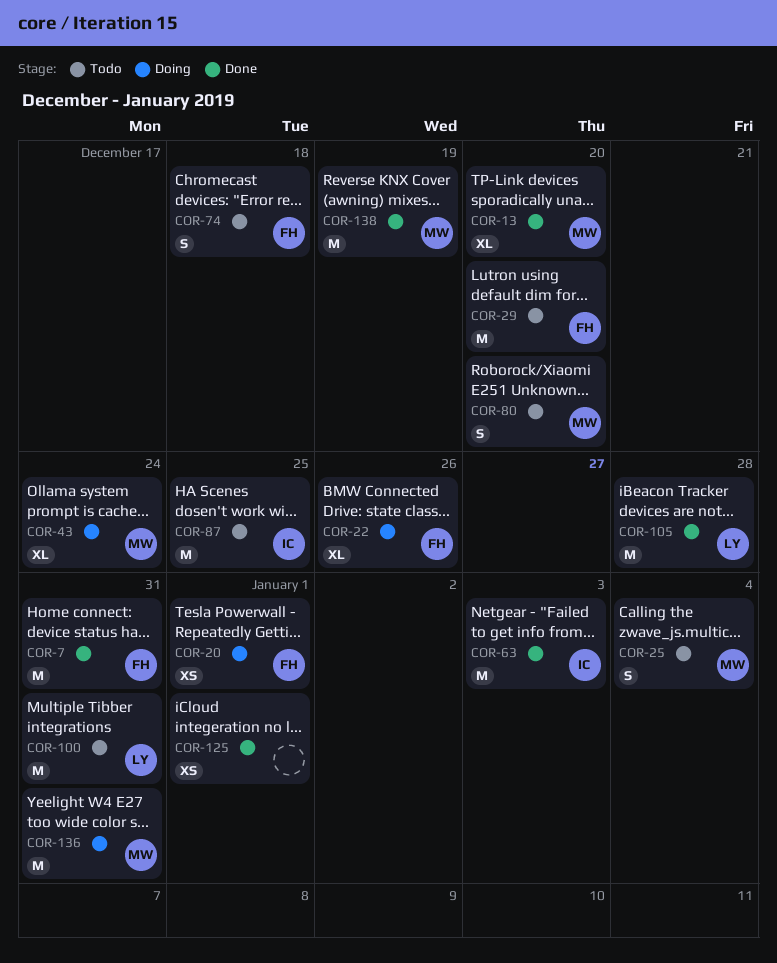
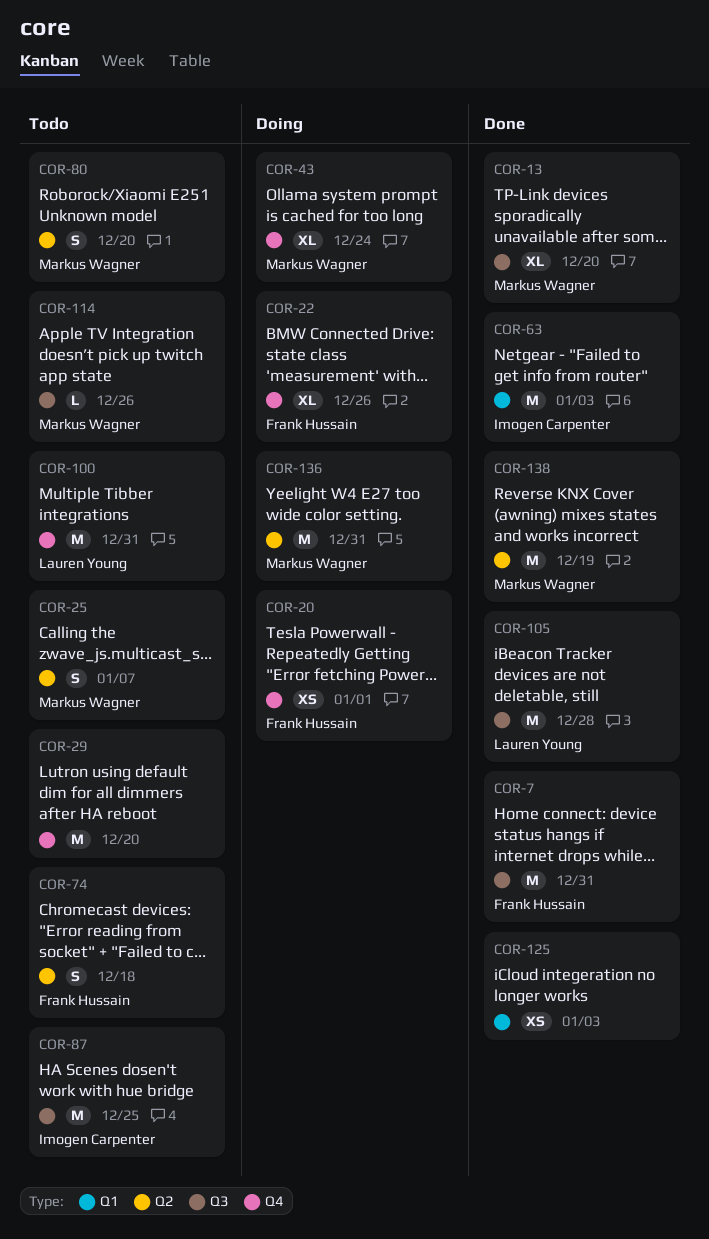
COR-25, due: Jan 4 -> Jan 7
COR-29, owner: Frank Hussain -> none
COR-114: none -> present
COR-125, due: Jan 1 -> Jan 3

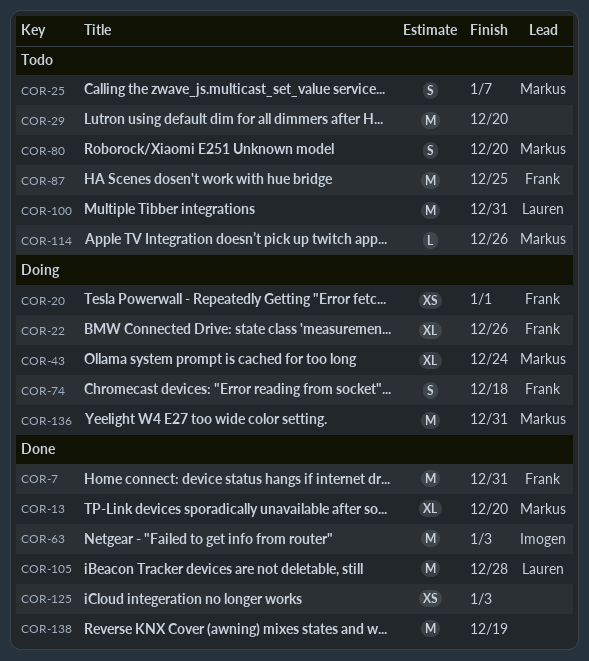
COR-74, status: Todo -> Doing
COR-87, owner: Imogen Carpenter -> Frank Hussain
COR-138, owner: Markus Wagner -> none

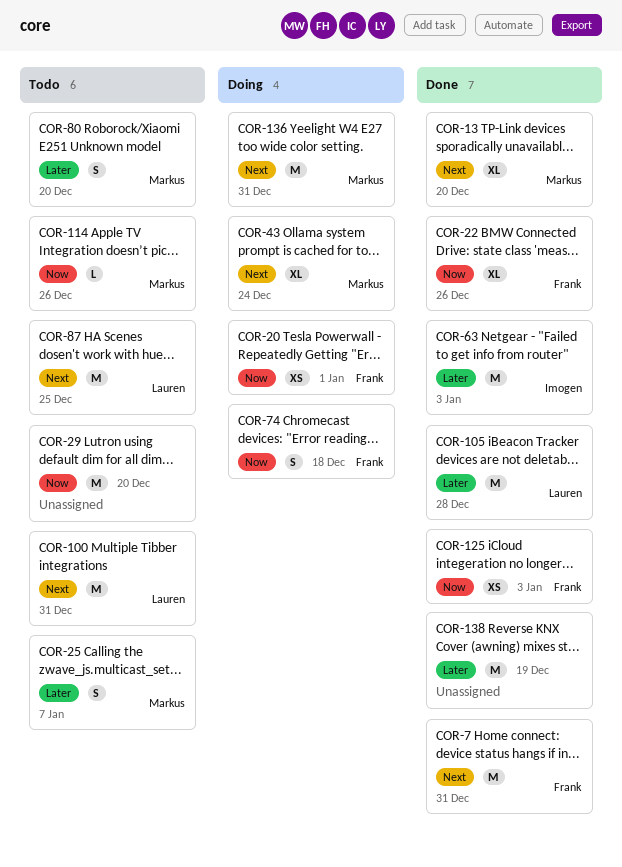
COR-22, status: Doing -> Done
COR-87, owner: Frank -> Lauren
COR-125, owner: none -> Frank

